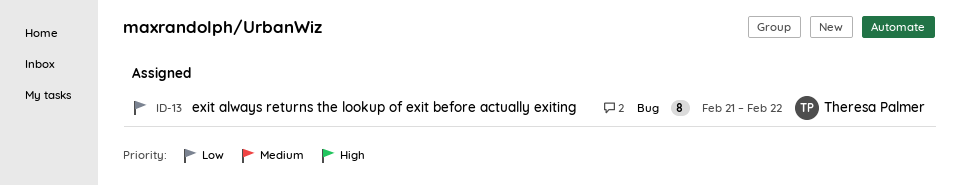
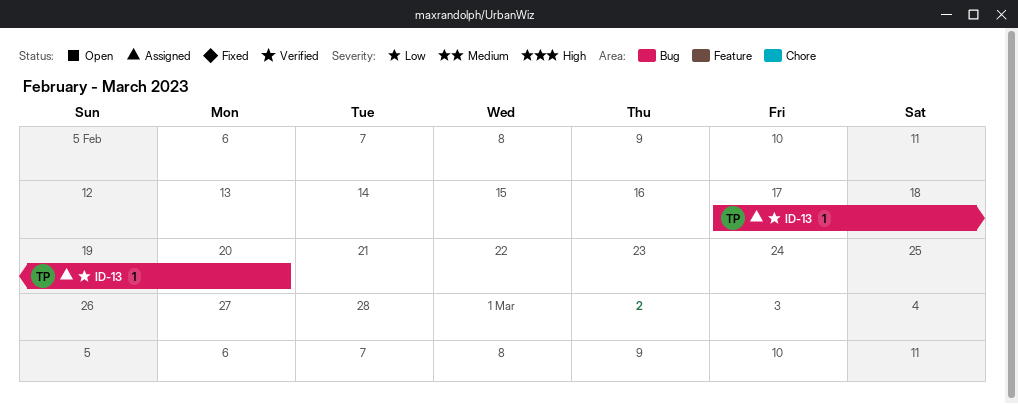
ID-13, estimate: 8 -> 1
ID-13, start: Feb 21 -> Feb 17
ID-13, due: Feb 22 -> Feb 20

